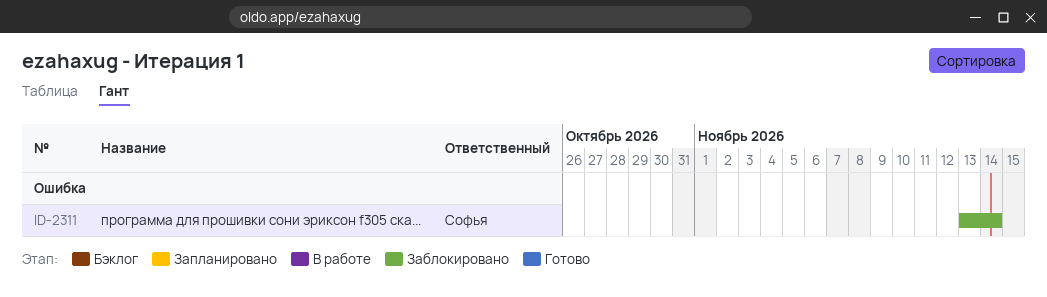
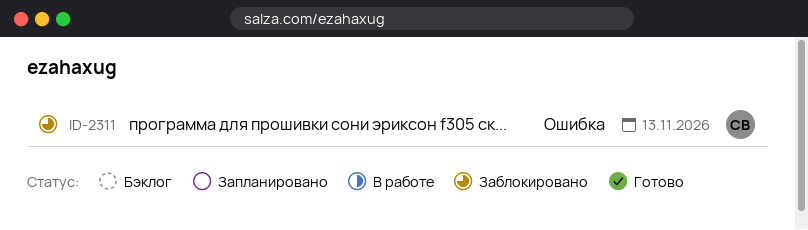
ID-2311, due: Nov 14 -> Nov 13

